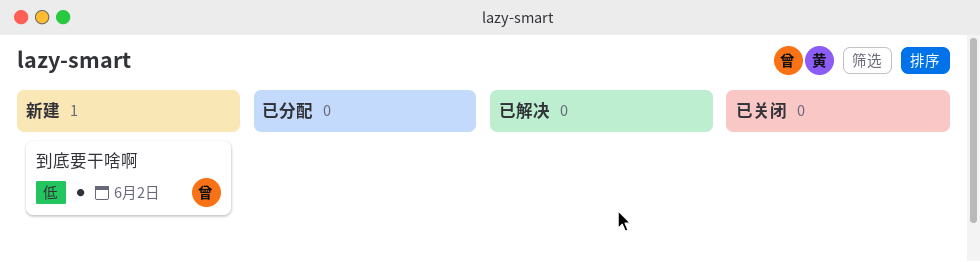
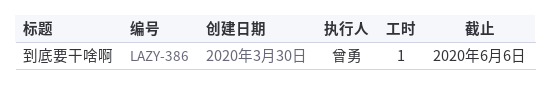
到底要干啥啊, due: Jun 2 -> Jun 6

